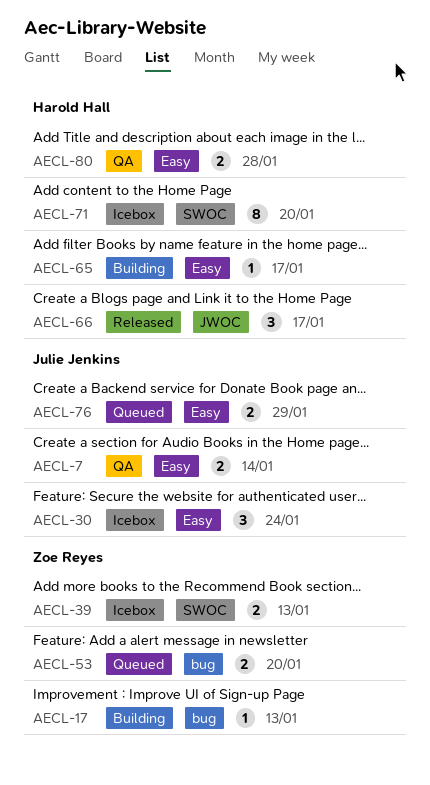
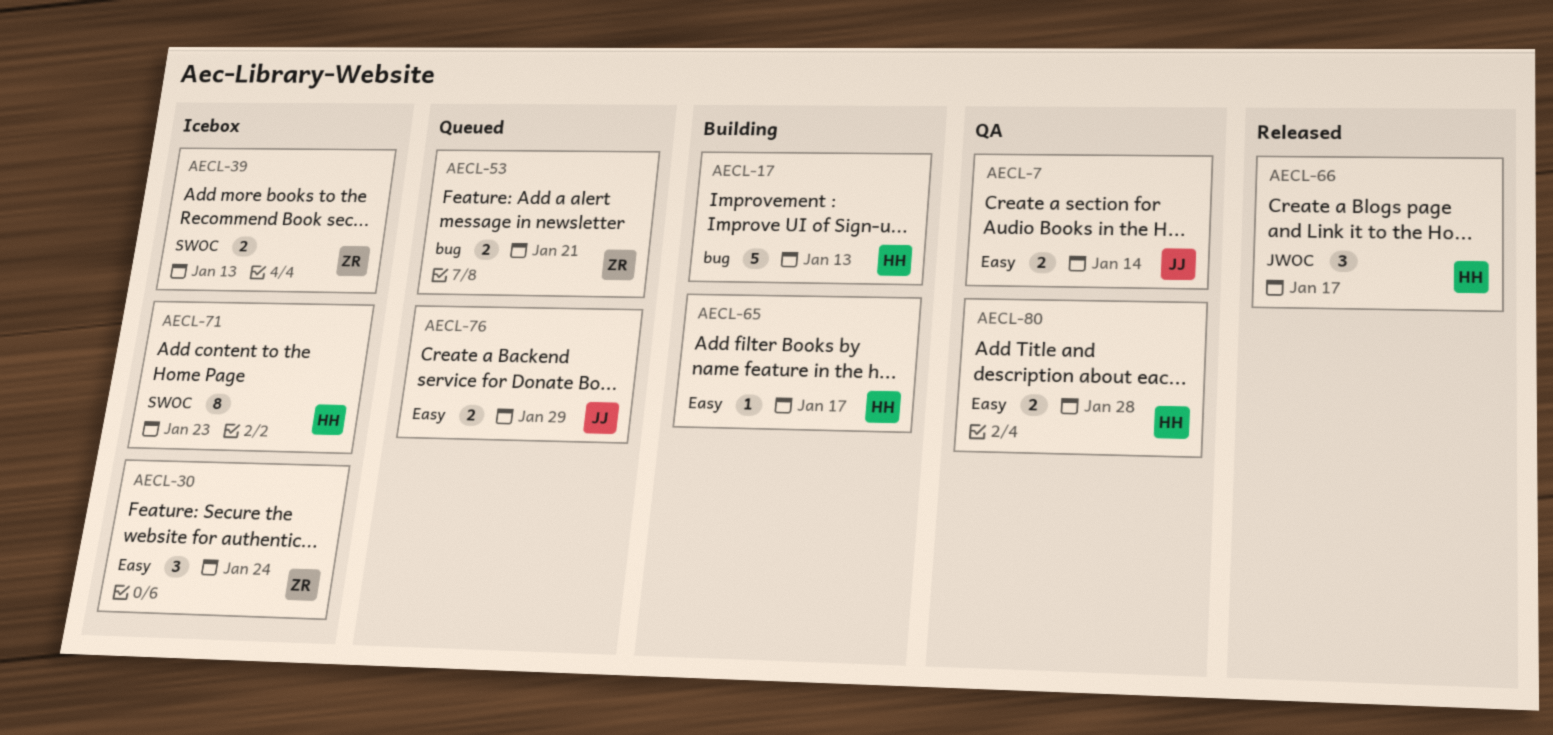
AECL-17, owner: Zoe Reyes -> Harold Hall
AECL-17, estimate: 1 -> 5
AECL-30, owner: Julie Jenkins -> Zoe Reyes
AECL-53, due: Jan 20 -> Jan 21
AECL-71, due: Jan 20 -> Jan 23

